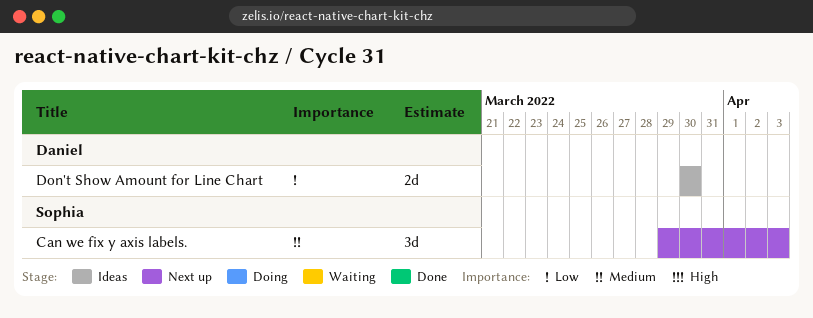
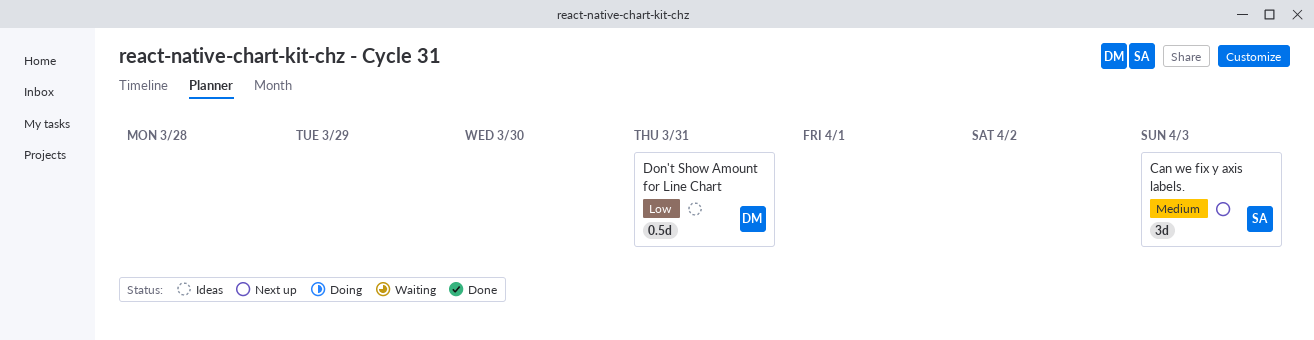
Don't Show Amount for Line Chart, estimate: 2d -> 0.5d
Don't Show Amount for Line Chart, due: Mar 30 -> Mar 31

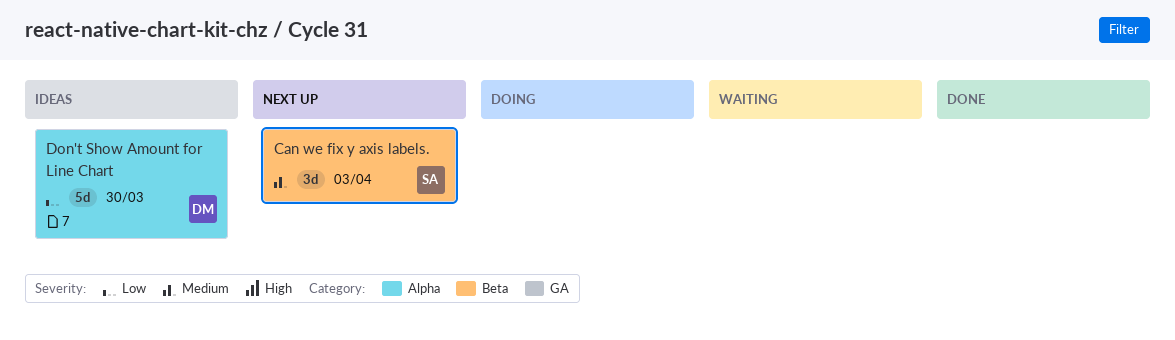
Don't Show Amount for Line Chart, estimate: 0.5d -> 5d
Don't Show Amount for Line Chart, due: Mar 31 -> Mar 30

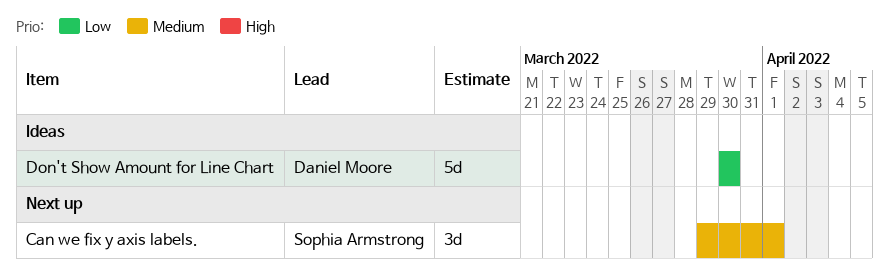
Can we fix y axis labels., due: Apr 3 -> Apr 1

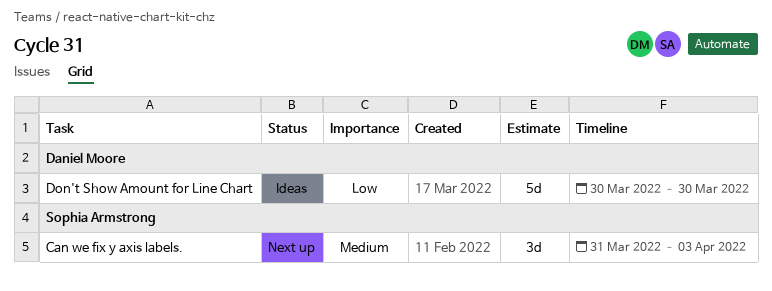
Can we fix y axis labels., start: Mar 29 -> Mar 31
Can we fix y axis labels., due: Apr 1 -> Apr 3

